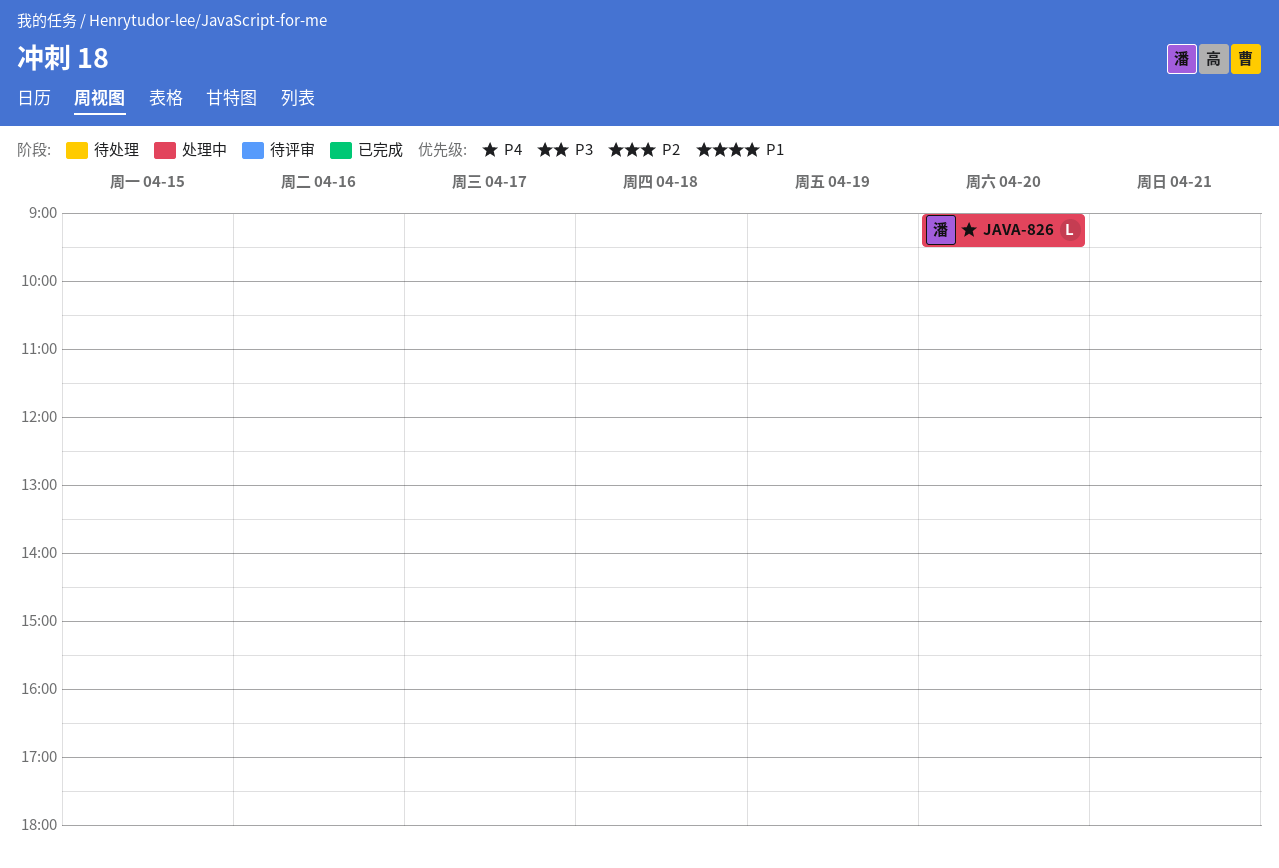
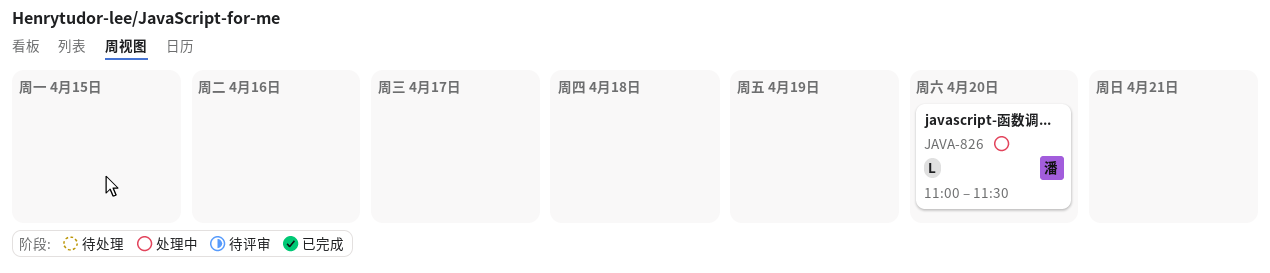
JAVA-826, begins: 09:00 -> 11:00
JAVA-826, ends: 09:30 -> 11:30

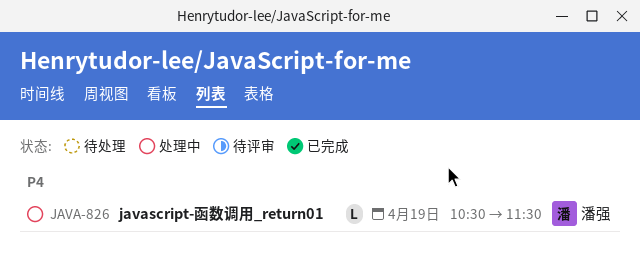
JAVA-826, day: Apr 20 -> Apr 19
JAVA-826, begins: 11:00 -> 10:30

